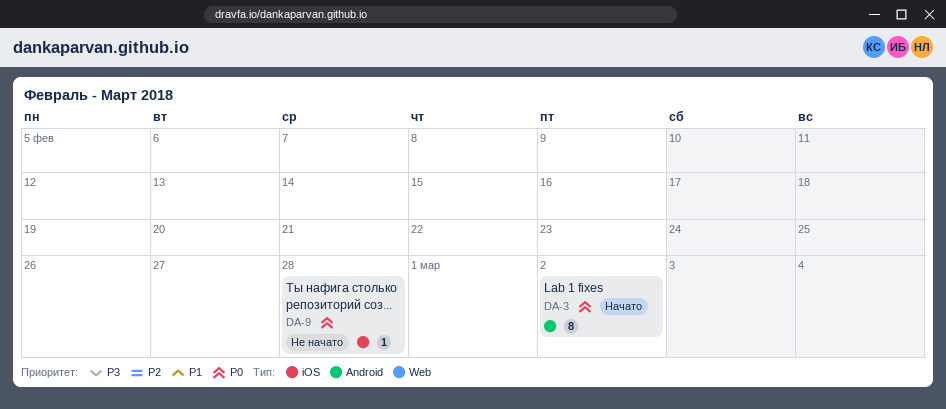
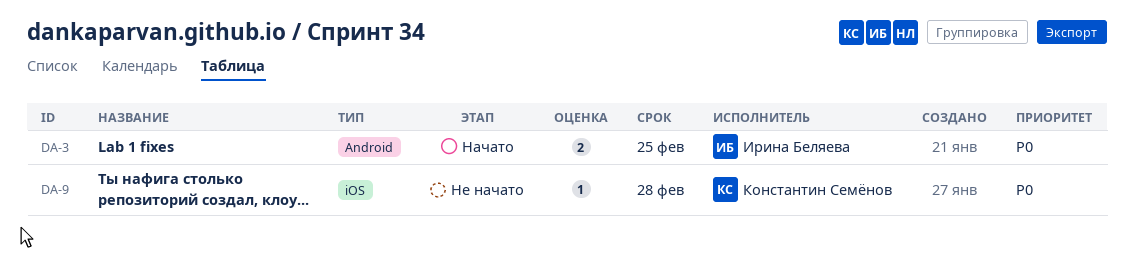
DA-3, estimate: 8 -> 2
DA-3, due: Mar 2 -> Feb 25

